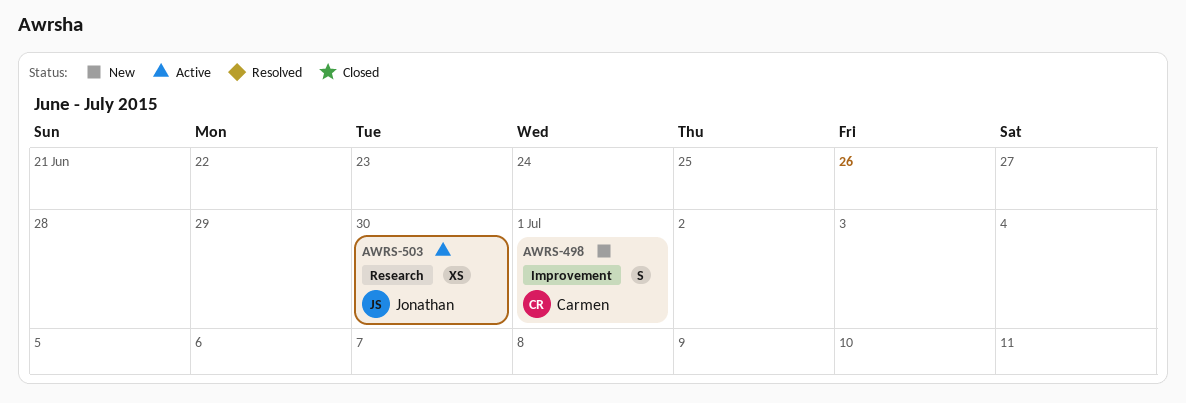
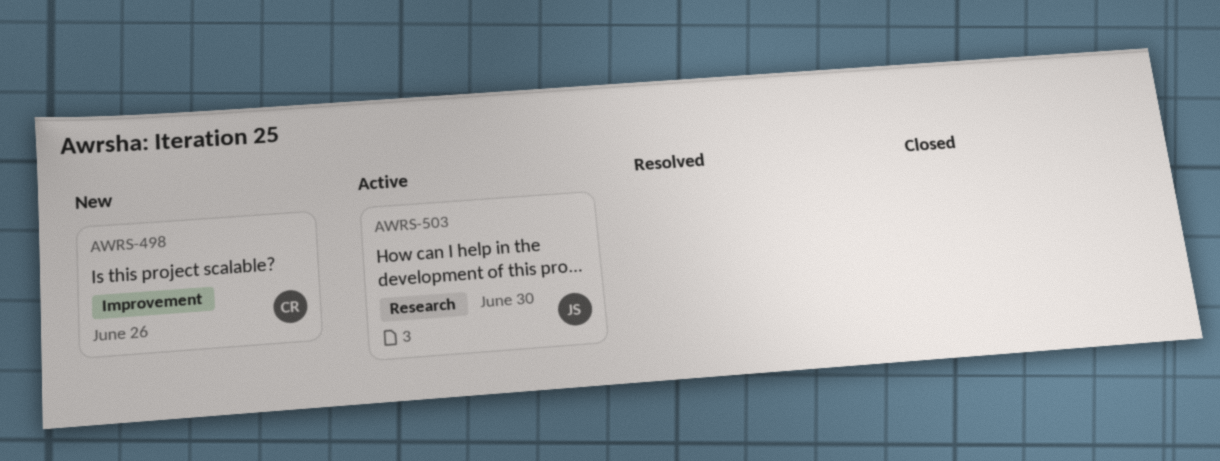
AWRS-498, due: Jul 1 -> Jun 26

